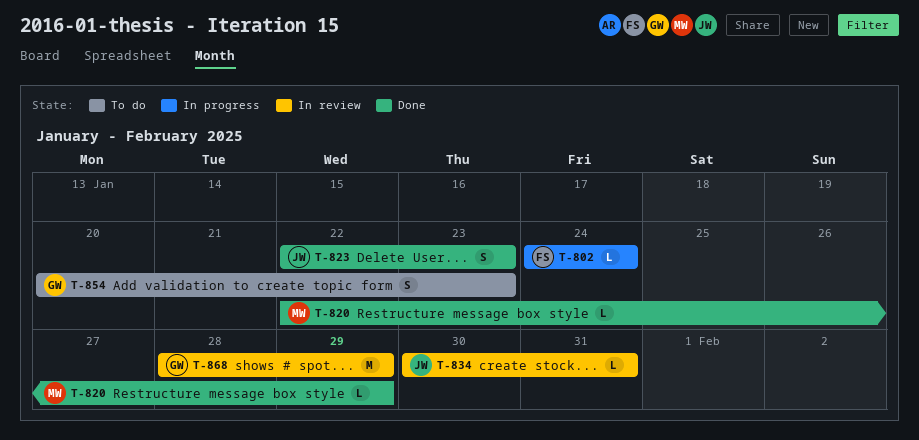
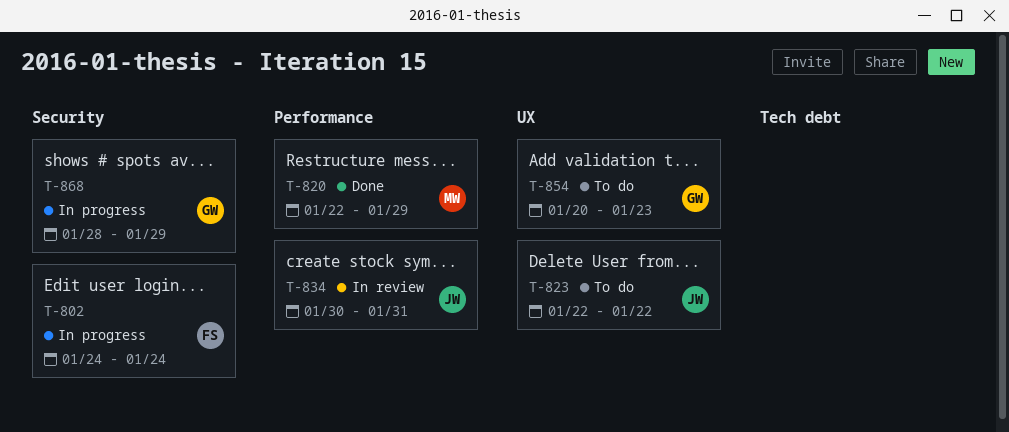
T-823, status: Done -> To do
T-823, due: Jan 23 -> Jan 22
T-868, status: In review -> In progress

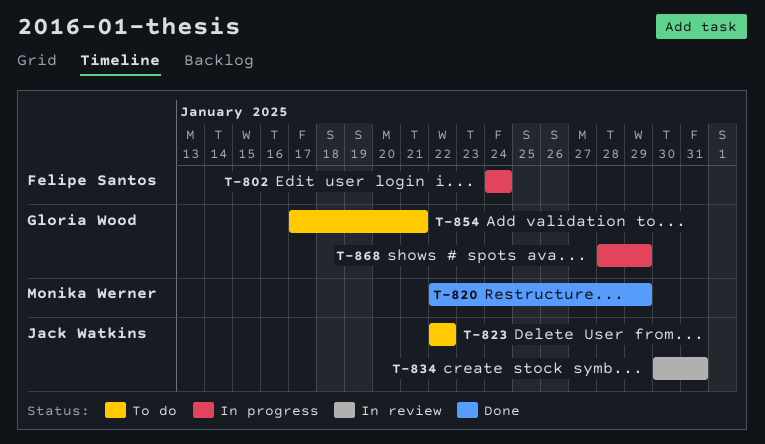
T-854, start: Jan 20 -> Jan 17
T-854, due: Jan 23 -> Jan 21

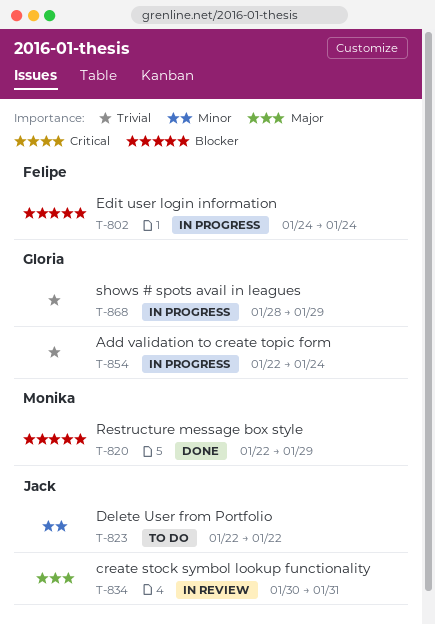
T-854, status: To do -> In progress
T-854, start: Jan 17 -> Jan 22
T-854, due: Jan 21 -> Jan 24

